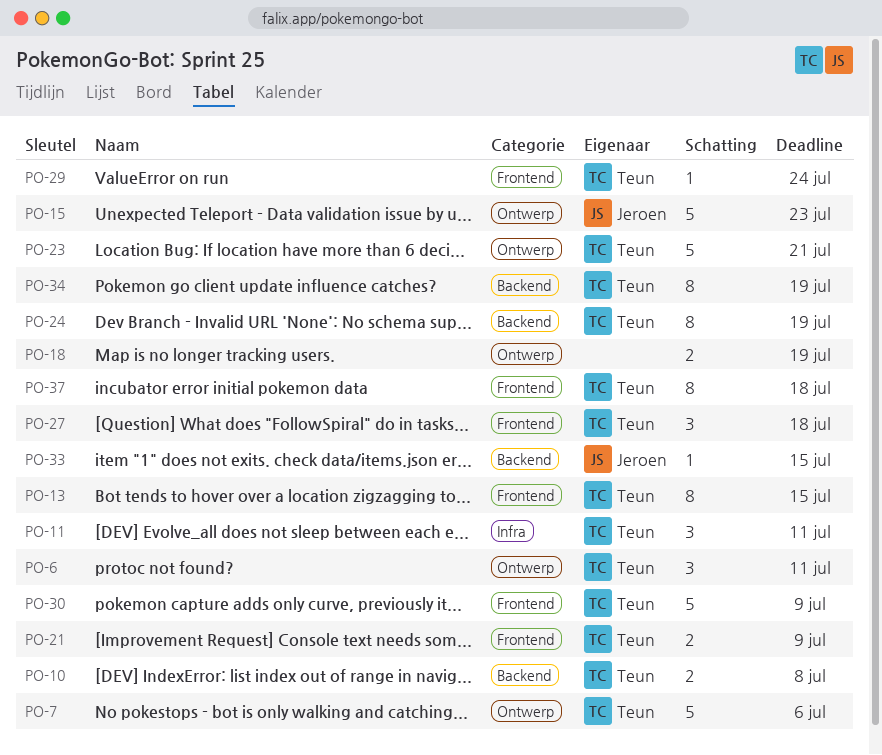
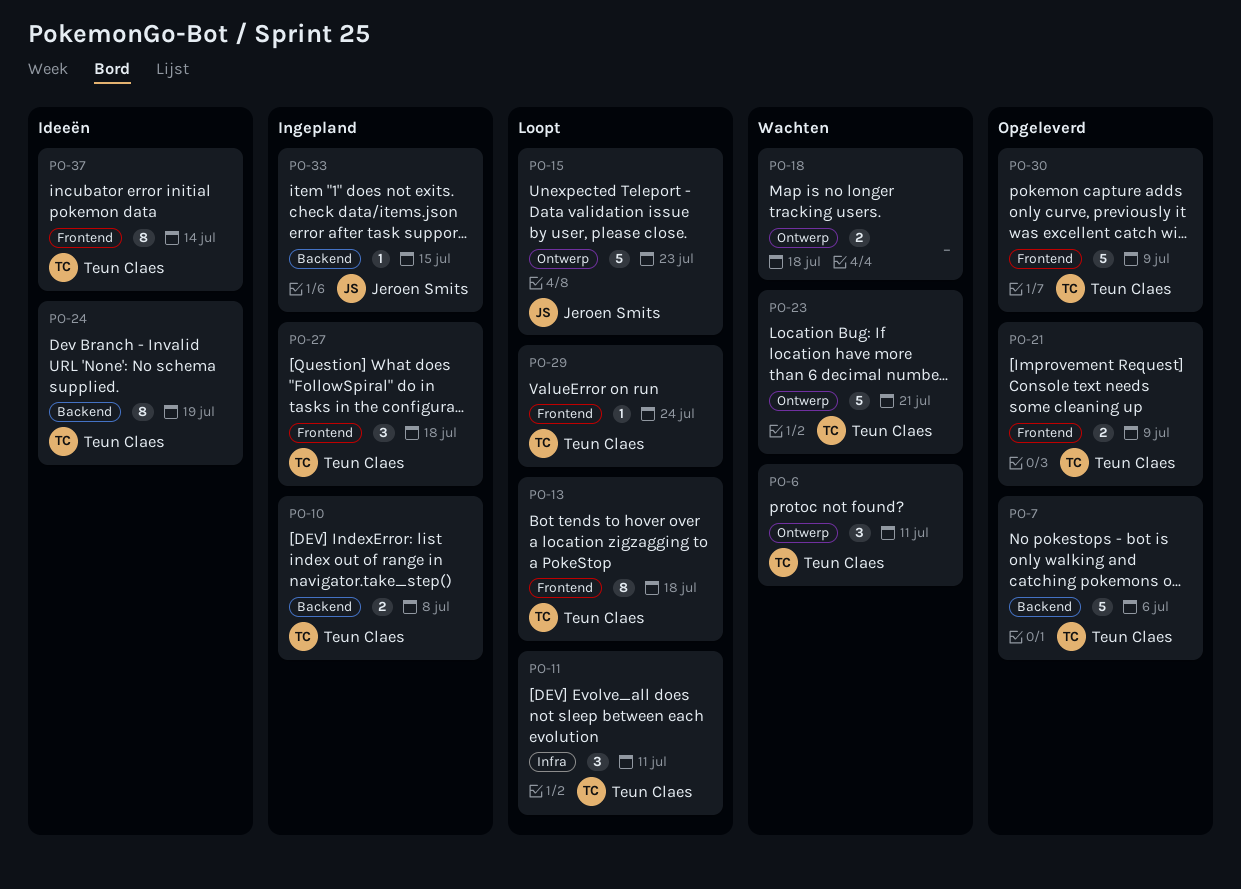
PO-7, label: Ontwerp -> Backend
PO-13, due: Jul 15 -> Jul 18
PO-18, due: Jul 19 -> Jul 18
PO-34: present -> none
PO-37, due: Jul 18 -> Jul 14

